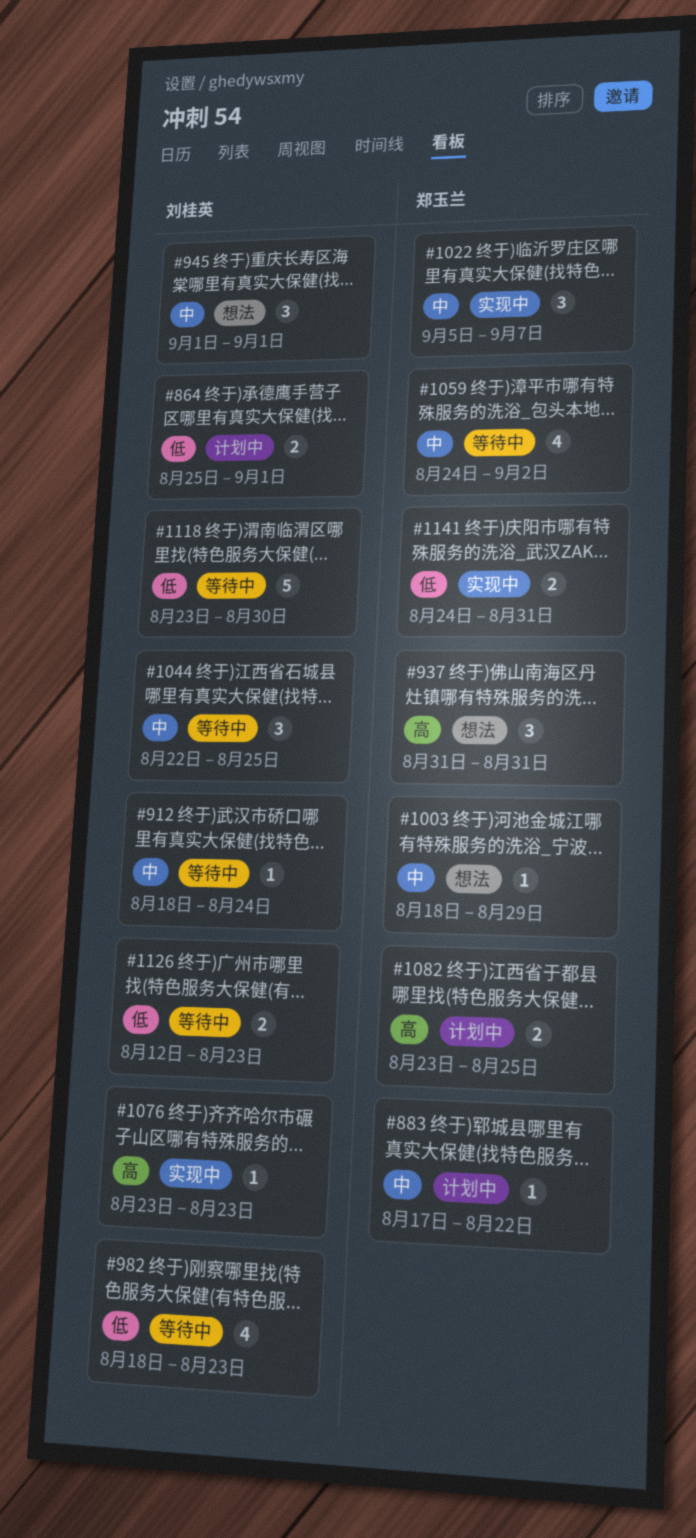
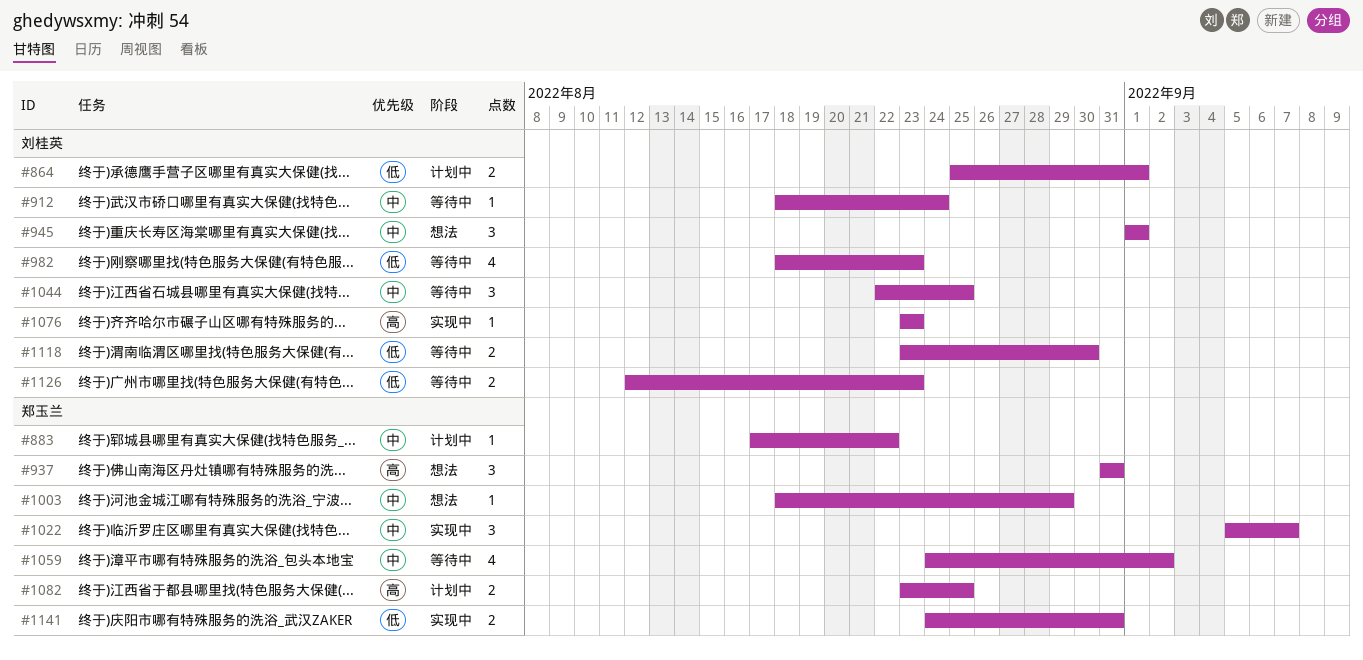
#1118, estimate: 5 -> 2

